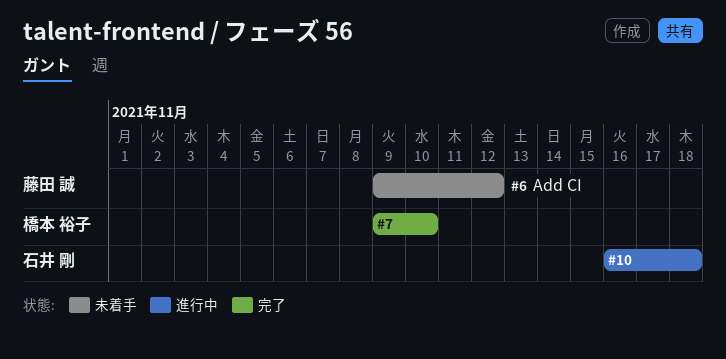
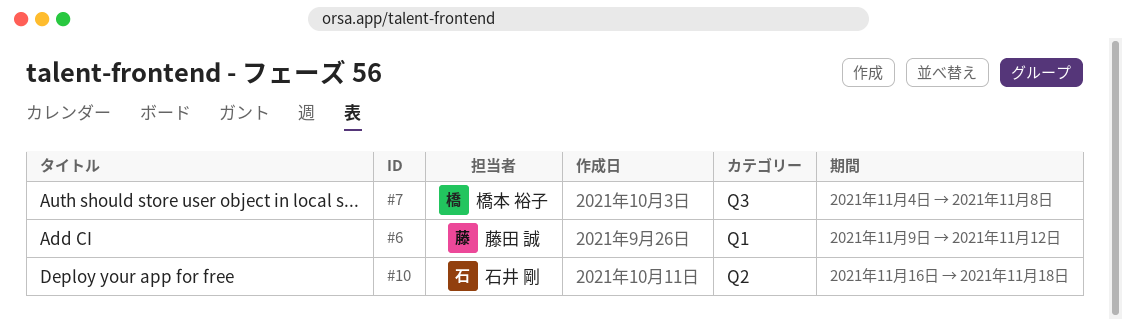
#7, start: Nov 9 -> Nov 4
#7, due: Nov 10 -> Nov 8

